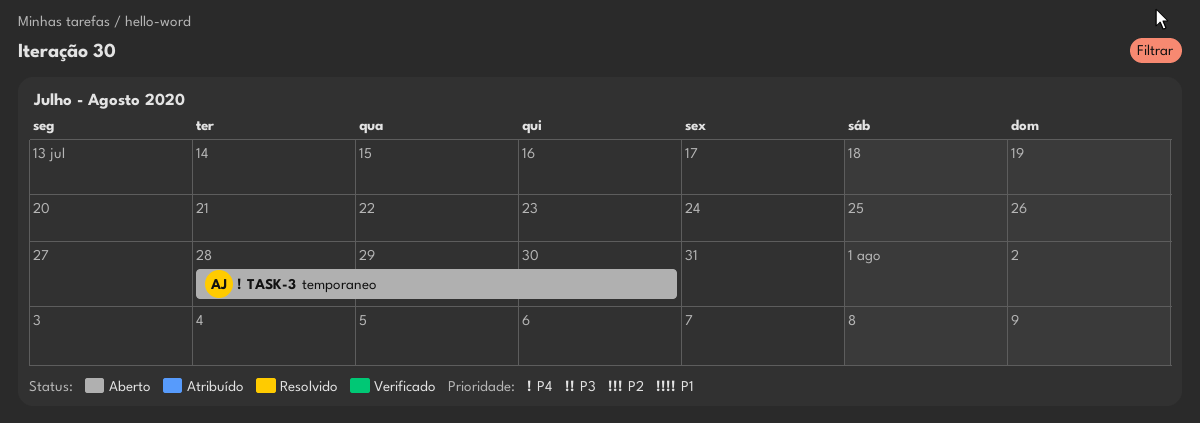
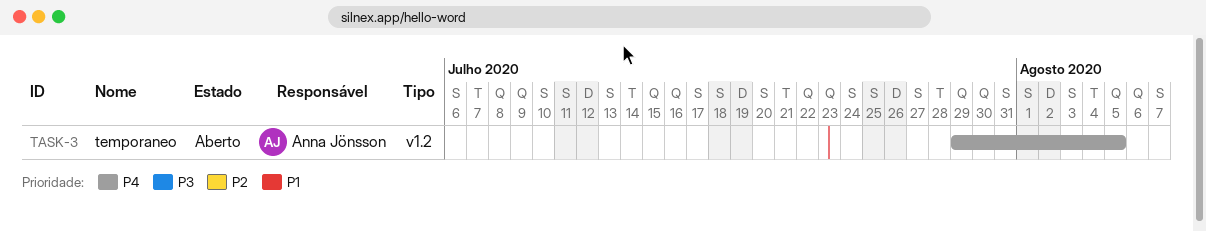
TASK-3, start: Jul 28 -> Jul 29
TASK-3, due: Jul 30 -> Aug 5

